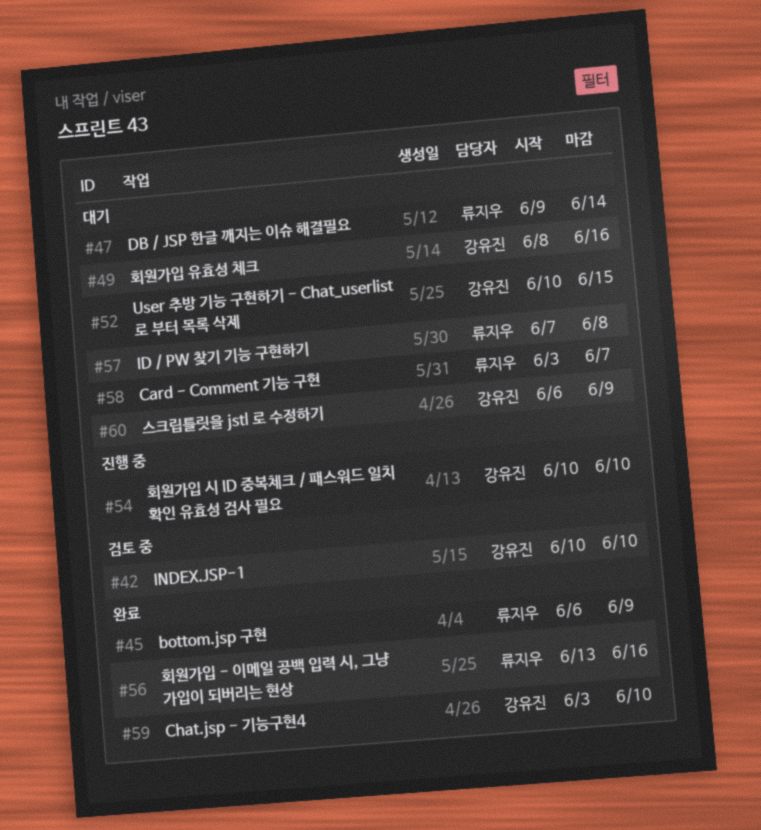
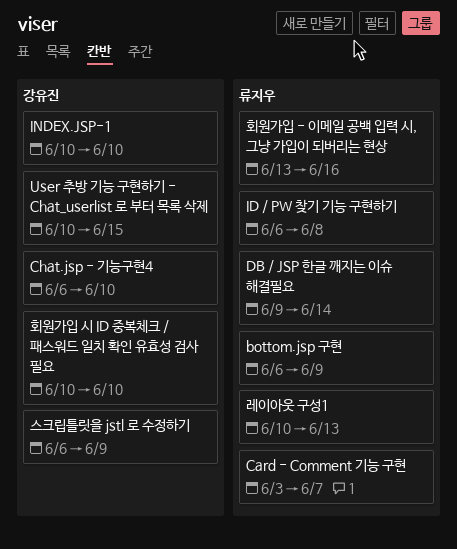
Chat.jsp - 기능구현4, start: Jun 3 -> Jun 6
ID / PW 찾기 기능 구현하기, start: Jun 7 -> Jun 6
레이아웃 구성1: none -> present
회원가입 유효성 체크: present -> none

